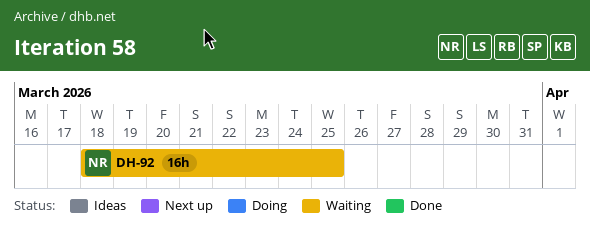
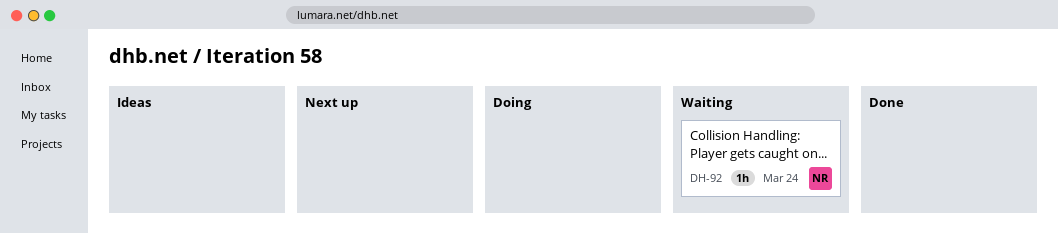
DH-92, estimate: 16h -> 1h
DH-92, due: Mar 25 -> Mar 24

